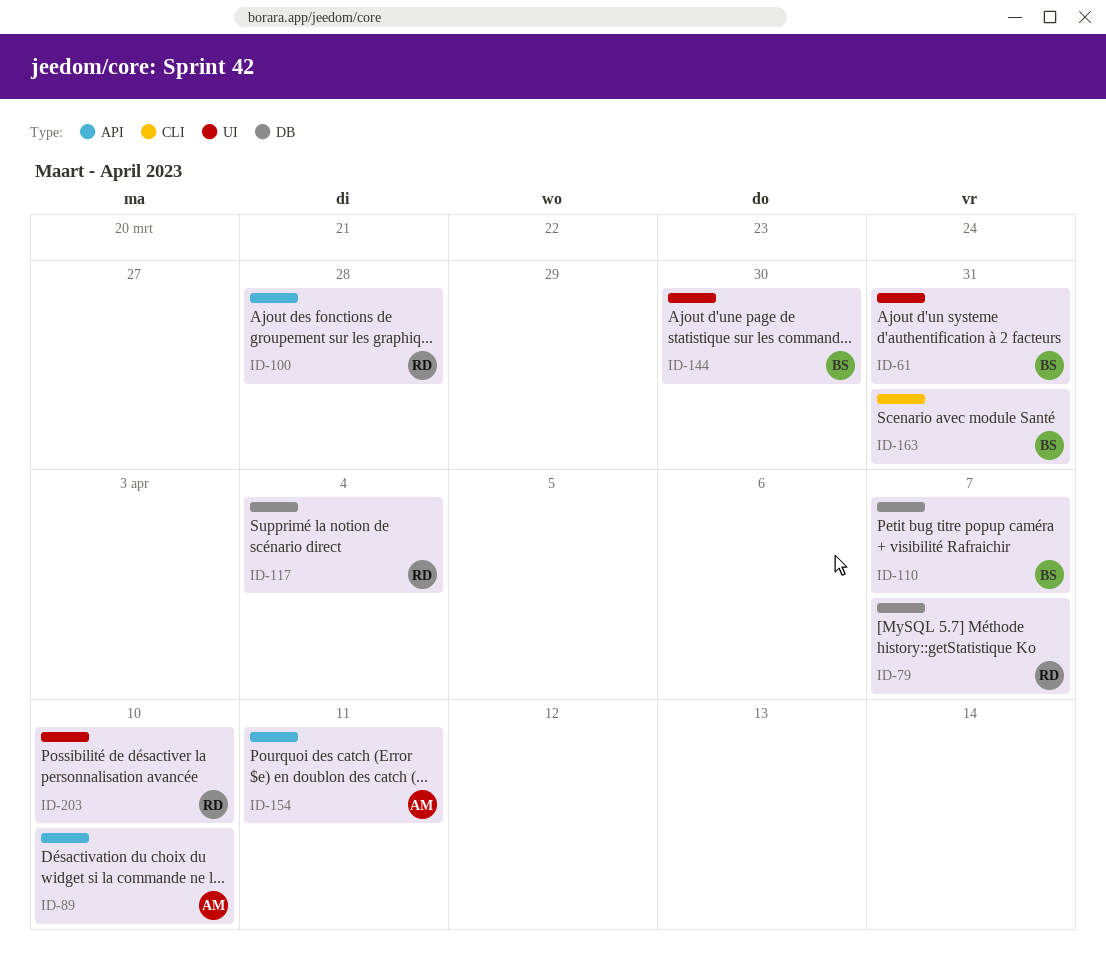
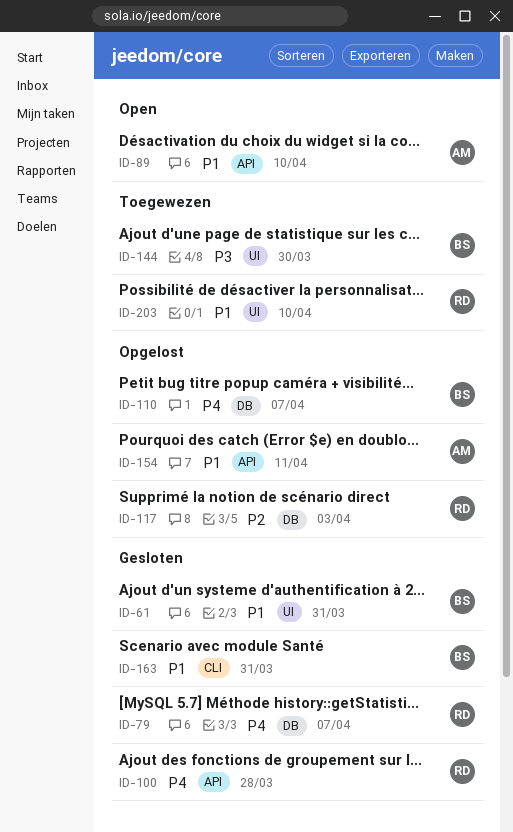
ID-117, due: Apr 4 -> Apr 3

